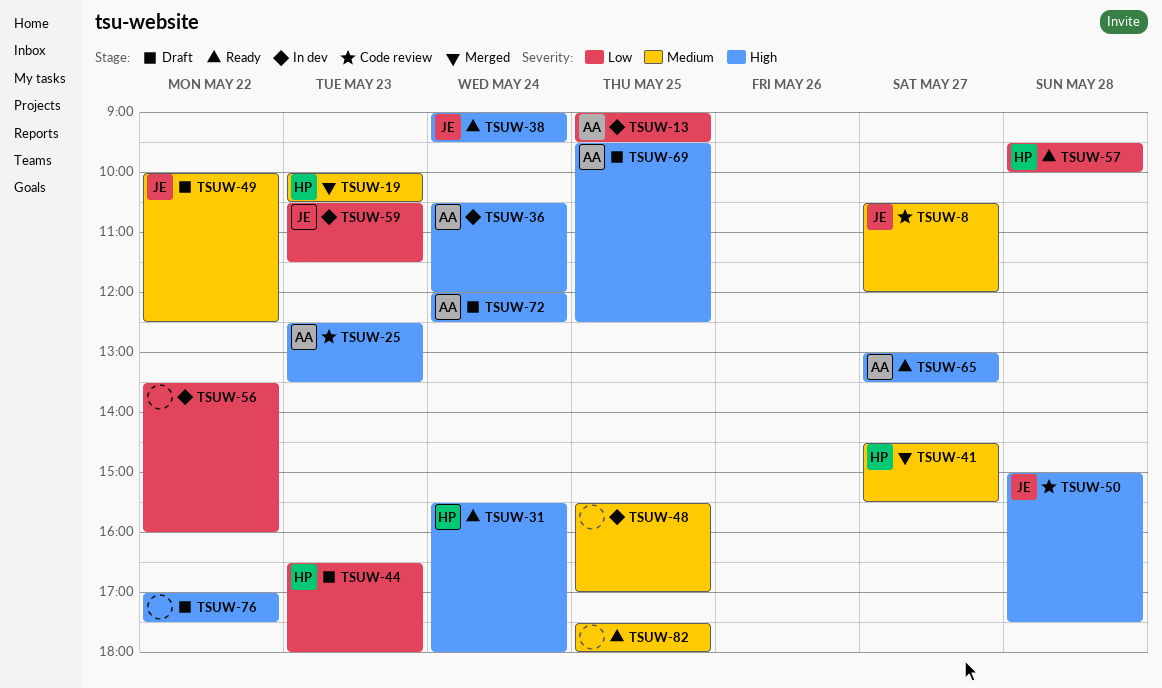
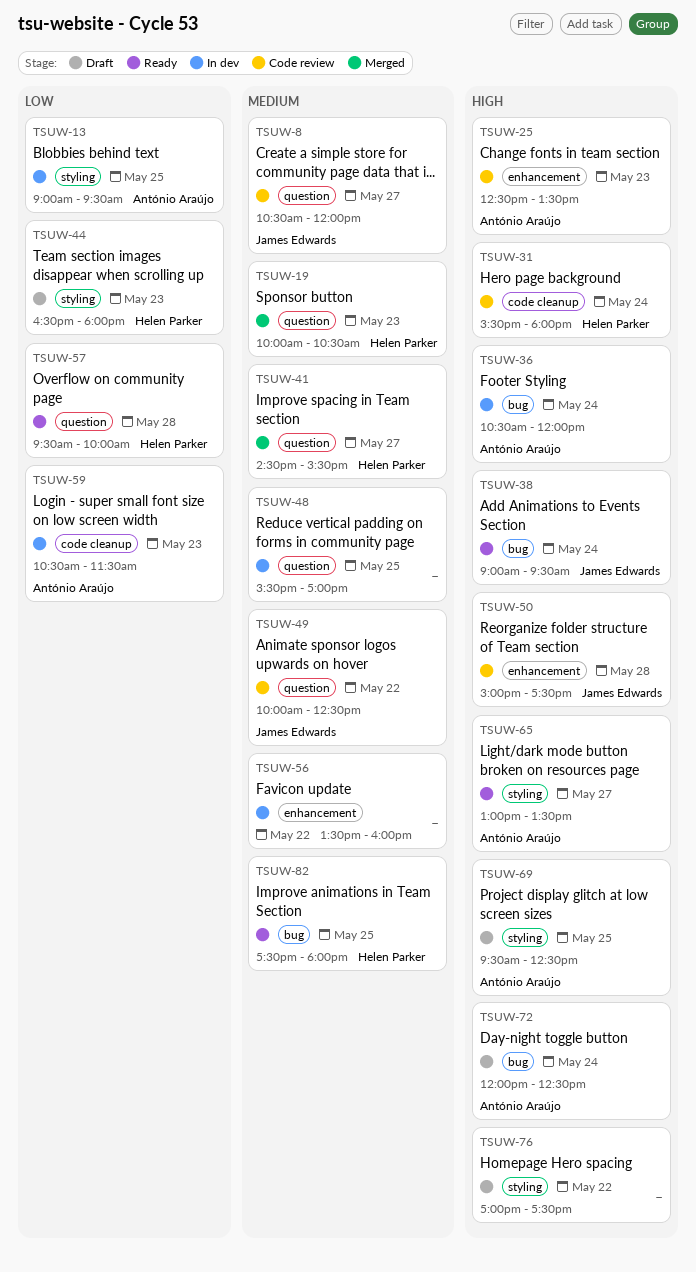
TSUW-31, status: Ready -> Code review
TSUW-49, status: Draft -> Code review
TSUW-56, priority: Low -> Medium
TSUW-59, owner: James Edwards -> António Araújo
TSUW-82, owner: none -> Helen Parker

